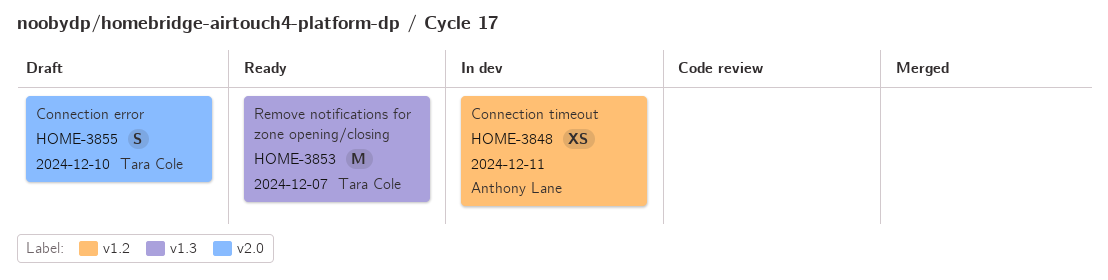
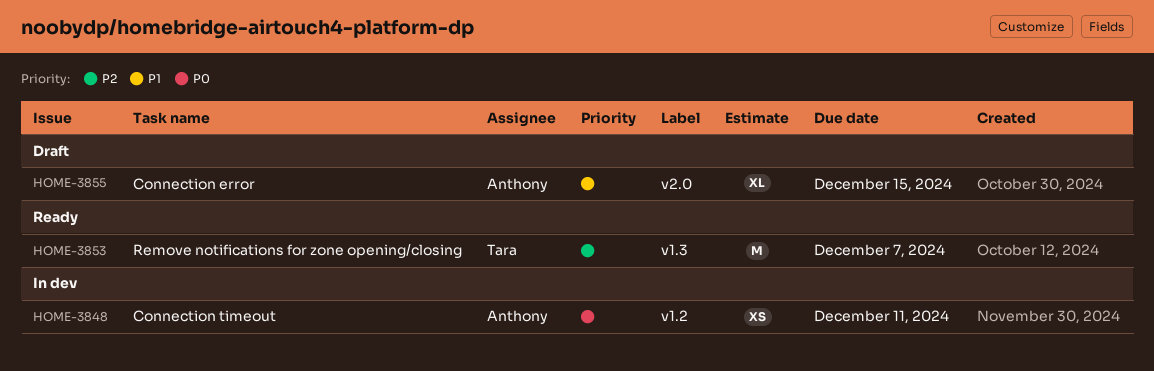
HOME-3855, owner: Tara Cole -> Anthony Lane
HOME-3855, estimate: S -> XL
HOME-3855, due: Dec 10 -> Dec 15

